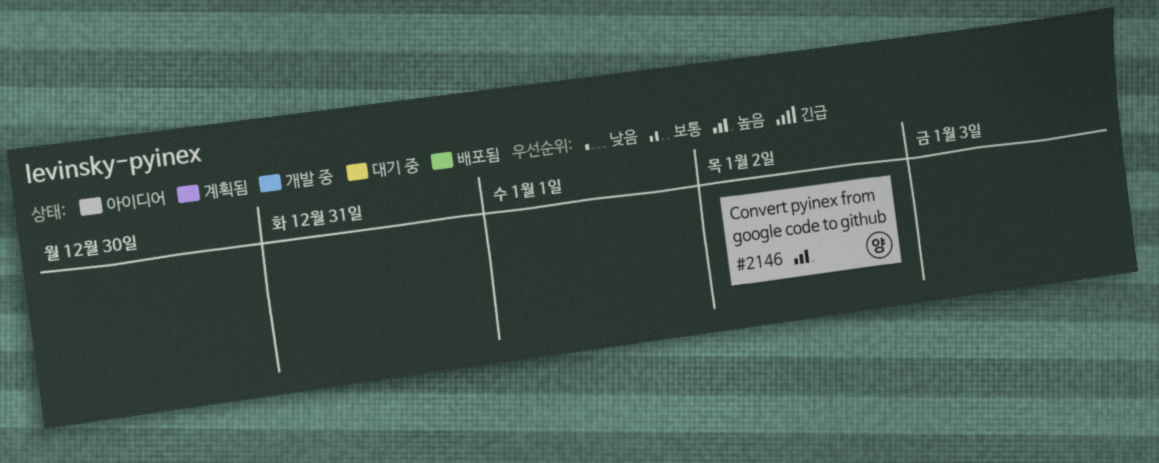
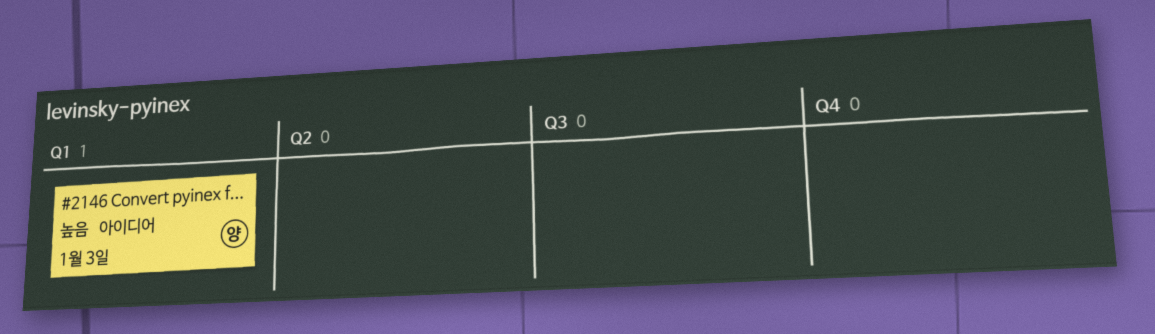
#2146, due: Jan 2 -> Jan 3

